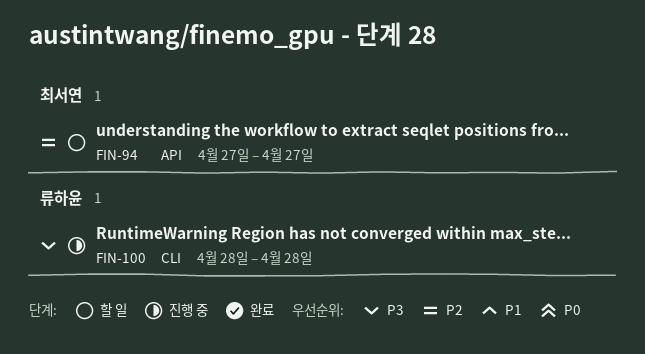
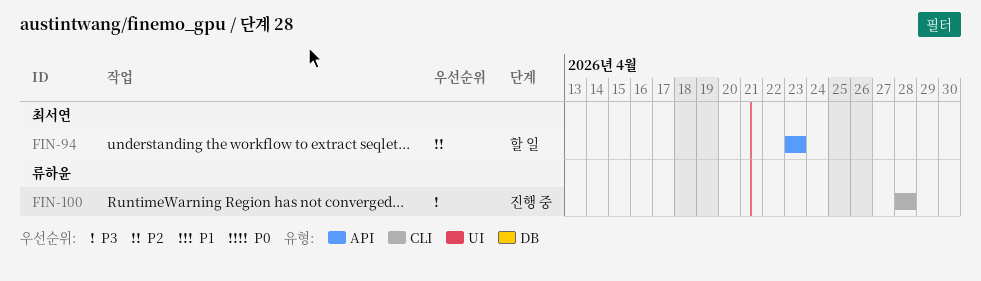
FIN-94, start: Apr 27 -> Apr 23
FIN-94, due: Apr 27 -> Apr 23

